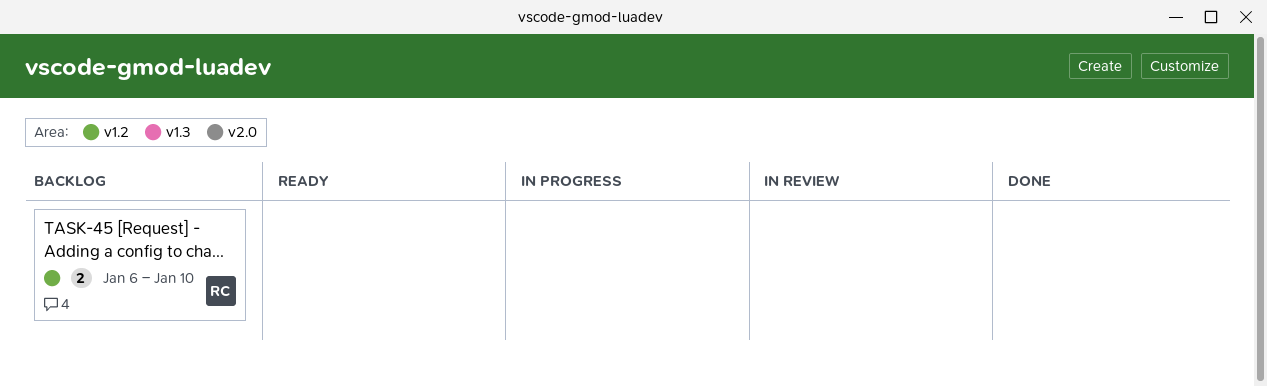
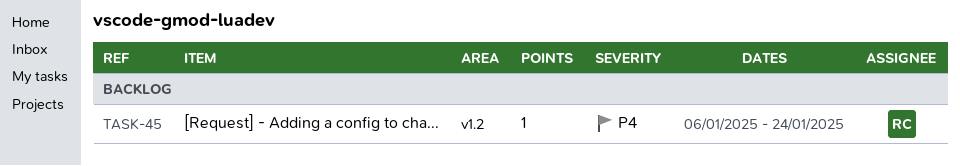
TASK-45, estimate: 2 -> 1
TASK-45, due: Jan 10 -> Jan 24

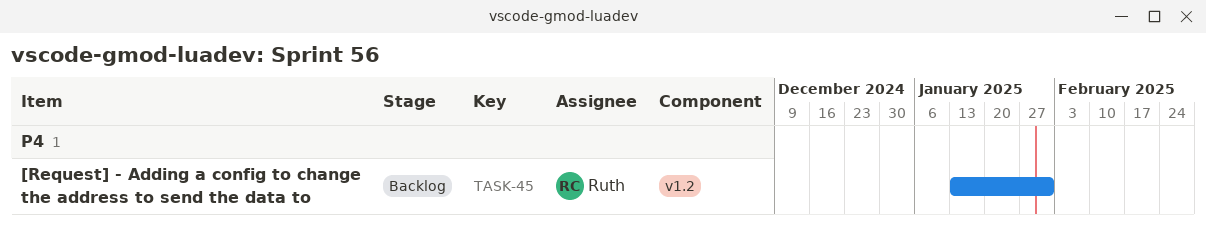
TASK-45, start: Jan 6 -> Jan 13
TASK-45, due: Jan 24 -> Jan 31

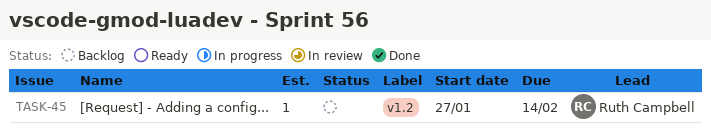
TASK-45, start: Jan 13 -> Jan 27
TASK-45, due: Jan 31 -> Feb 14

